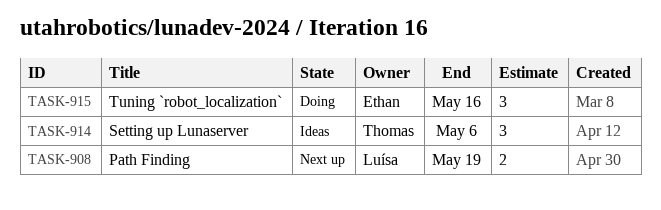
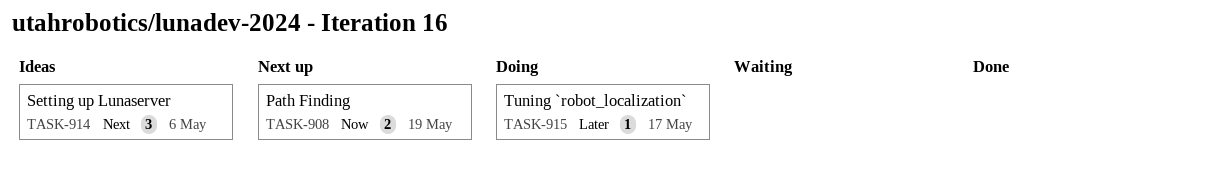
TASK-915, estimate: 3 -> 1
TASK-915, due: May 16 -> May 17

